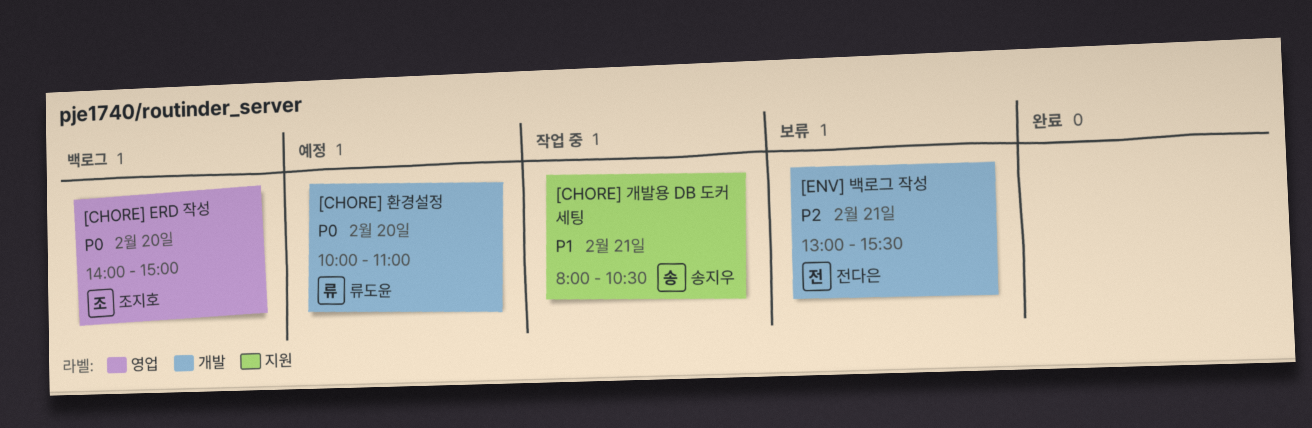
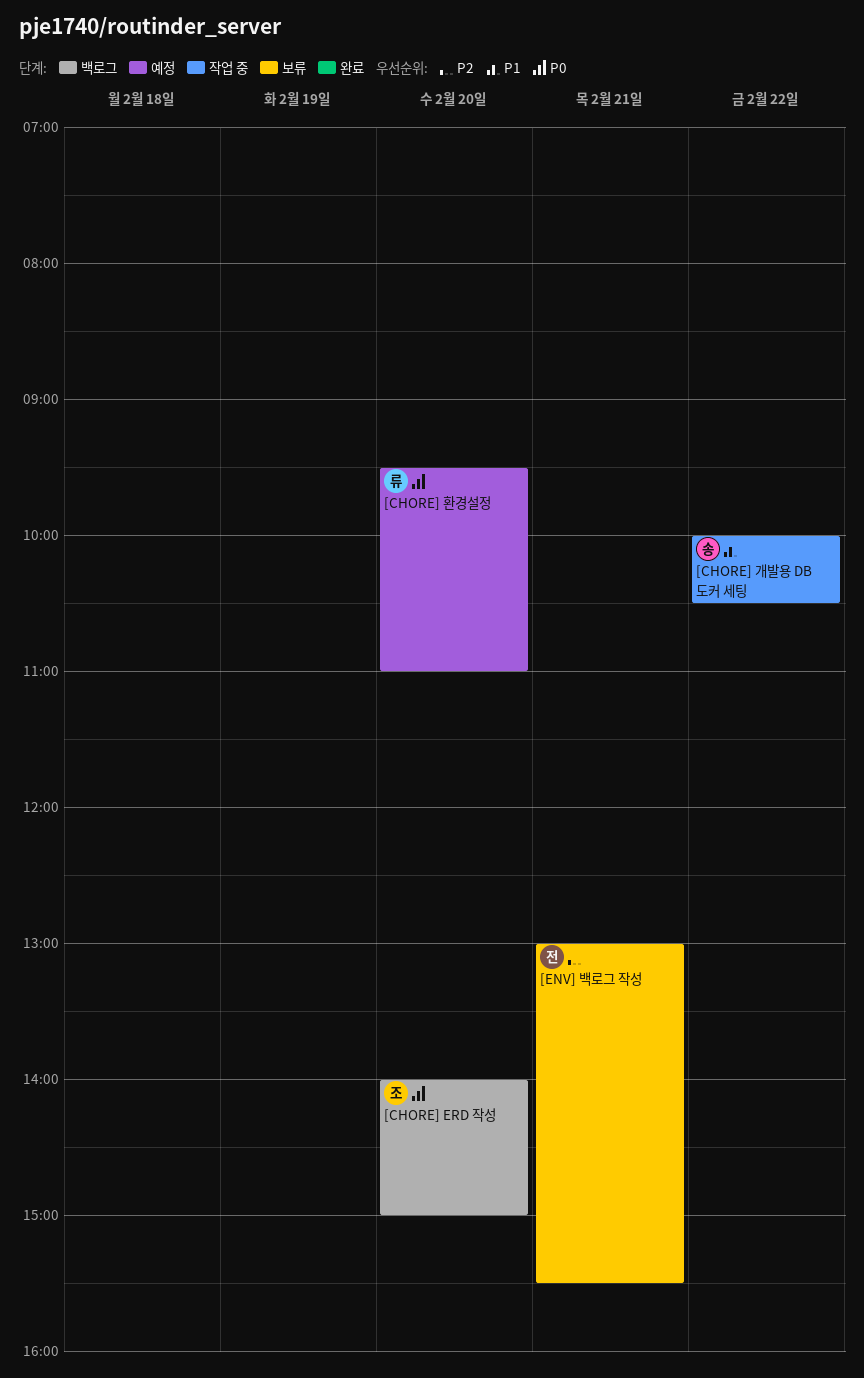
[CHORE] 개발용 DB 도커 세팅, day: Feb 21 -> Feb 22
[CHORE] 개발용 DB 도커 세팅, begins: 08:00 -> 10:00
[CHORE] 환경설정, begins: 10:00 -> 09:30

